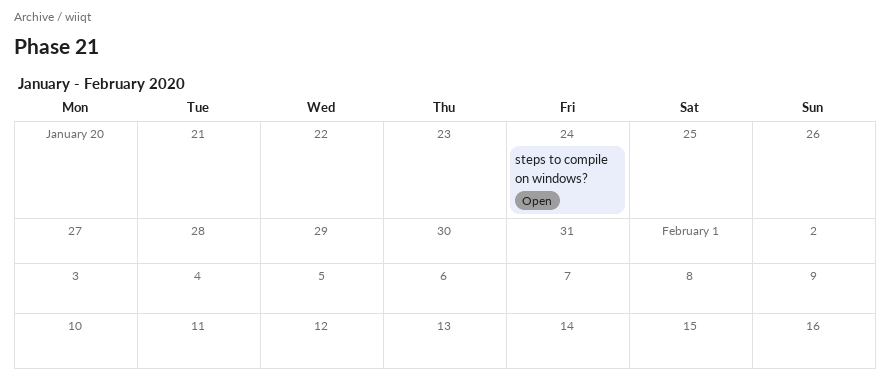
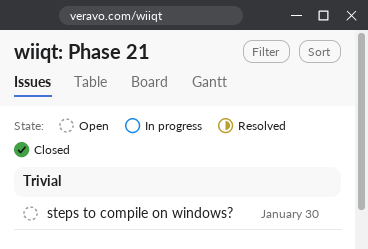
steps to compile on windows?, due: Jan 24 -> Jan 30

